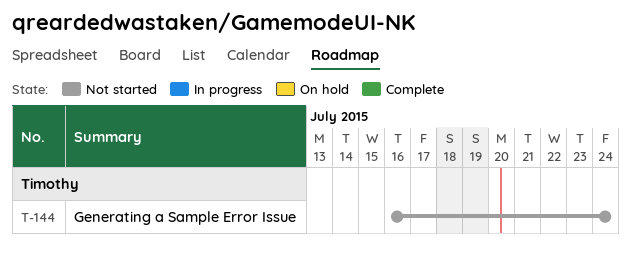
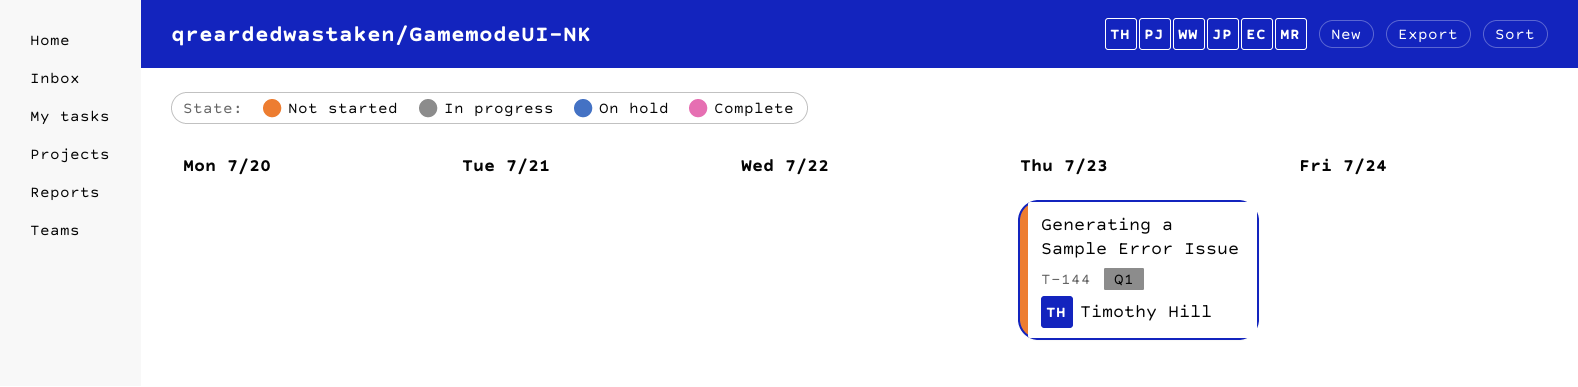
T-144, due: Jul 24 -> Jul 23

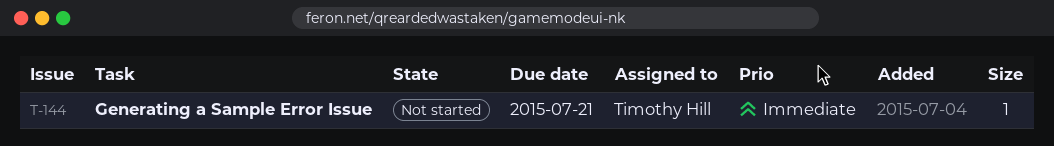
T-144, due: Jul 23 -> Jul 21

